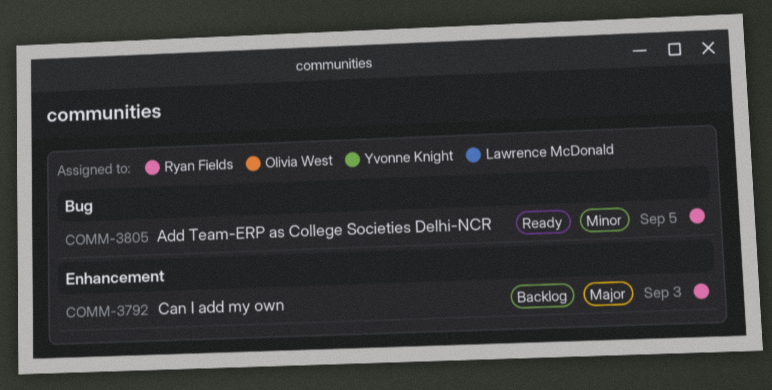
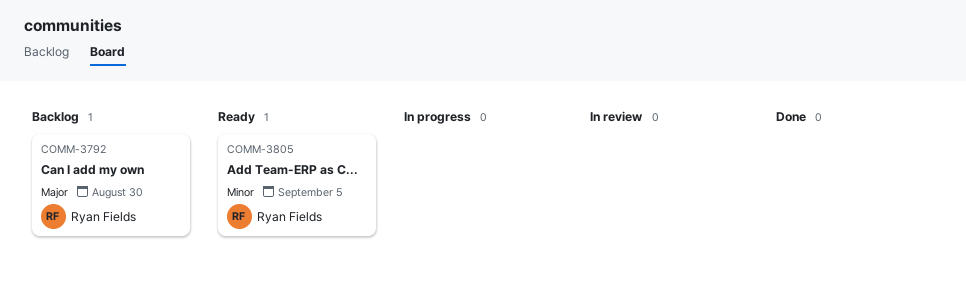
COMM-3792, due: Sep 3 -> Aug 30

